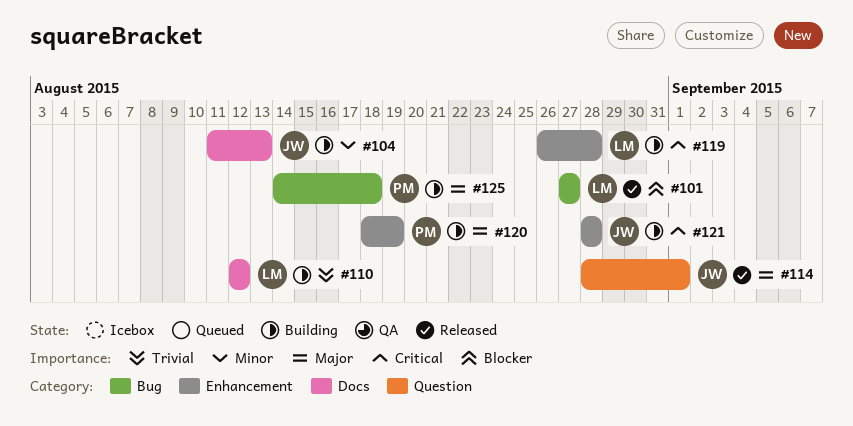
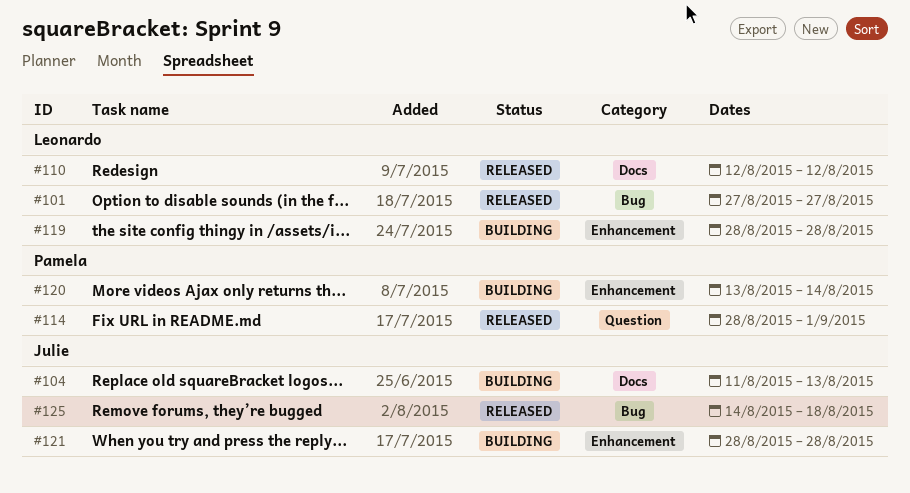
#110, status: Building -> Released
#114, owner: Julie -> Pamela
#119, start: Aug 26 -> Aug 28
#120, start: Aug 18 -> Aug 13
#120, due: Aug 19 -> Aug 14
#125, status: Building -> Released
#125, owner: Pamela -> Julie

